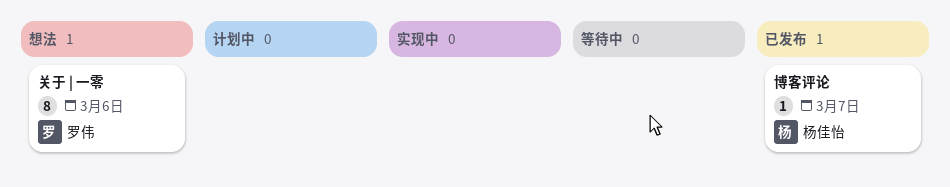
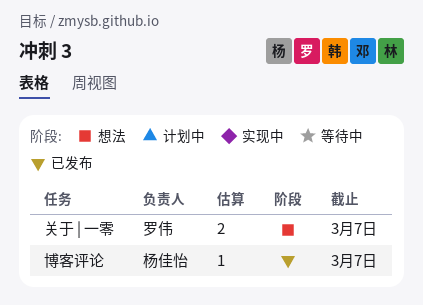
关于 | 一零, estimate: 8 -> 2
关于 | 一零, due: Mar 6 -> Mar 7

